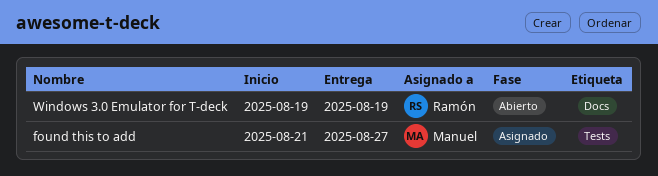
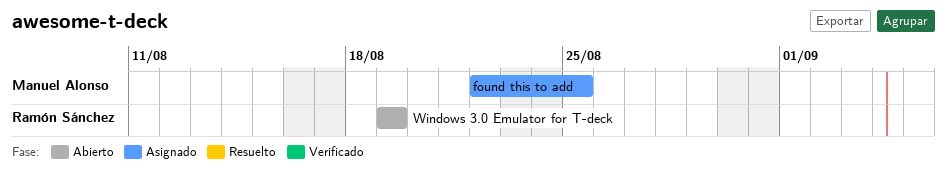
found this to add, start: Aug 21 -> Aug 22
found this to add, due: Aug 27 -> Aug 25

